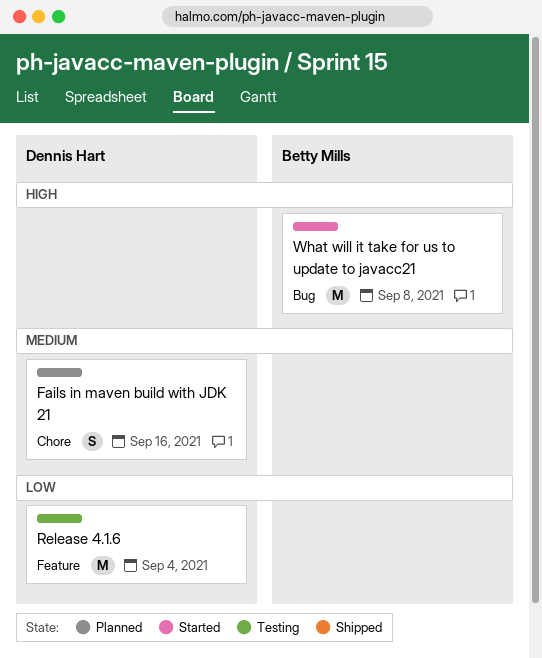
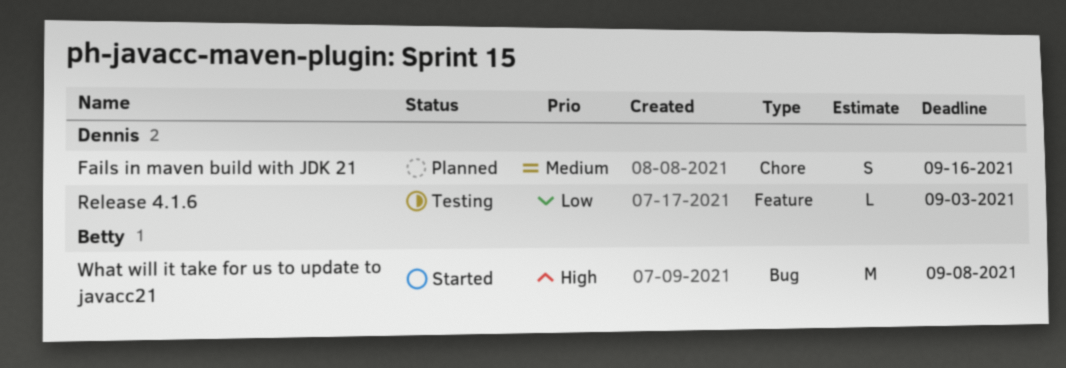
Release 4.1.6, estimate: M -> L
Release 4.1.6, due: Sep 4 -> Sep 3

